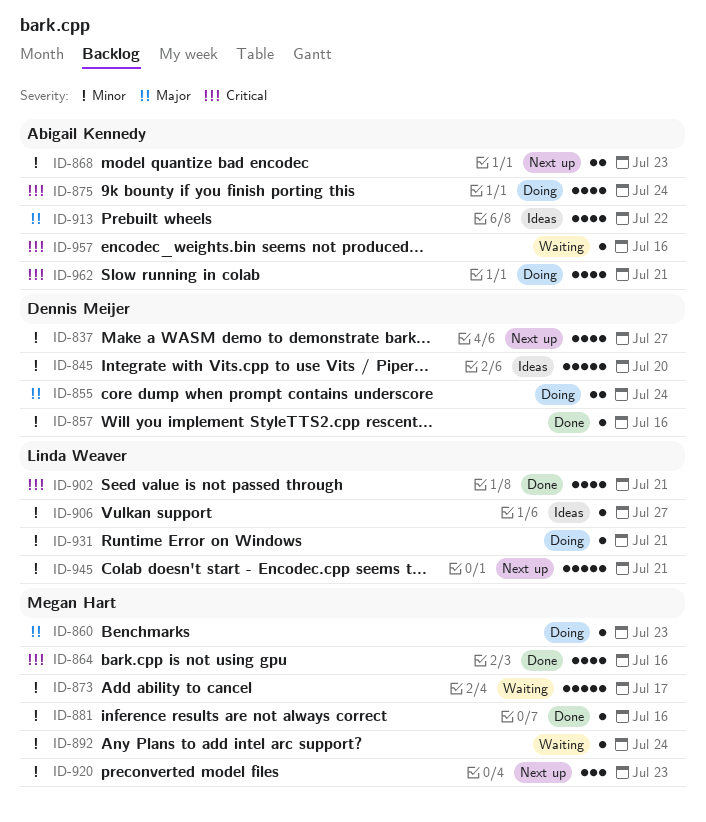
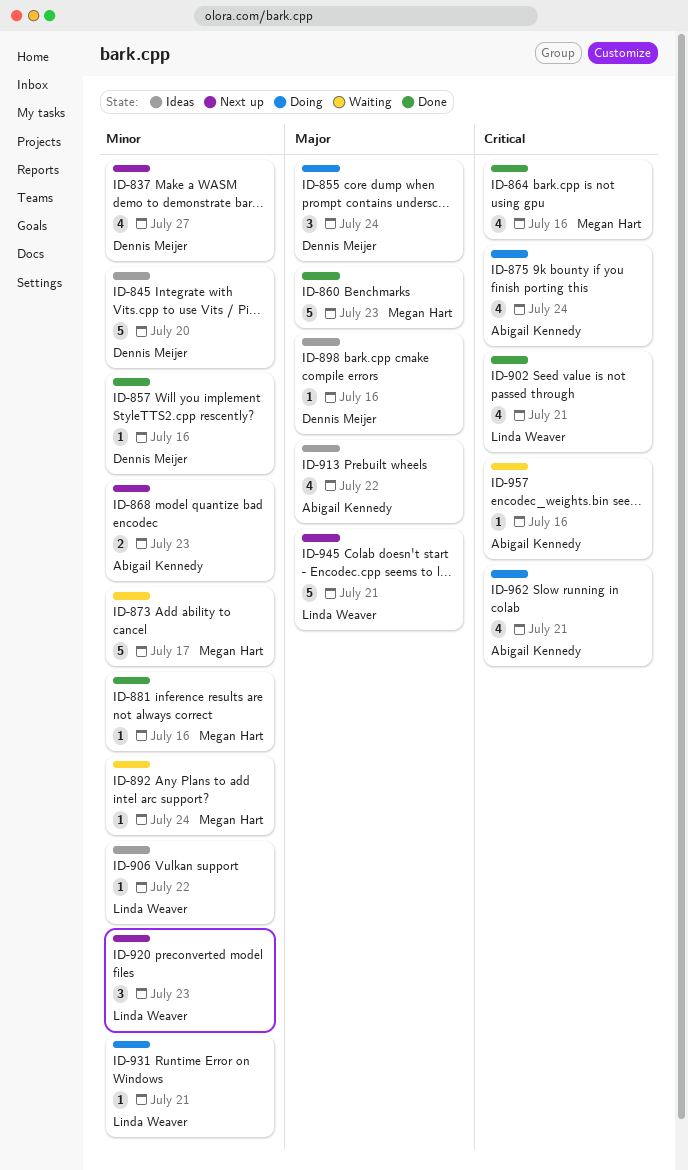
ID-855, estimate: 2 -> 3
ID-860, status: Doing -> Done
ID-860, estimate: 1 -> 5
ID-898: none -> present
ID-906, due: Jul 27 -> Jul 22
ID-920, owner: Megan Hart -> Linda Weaver
ID-945, priority: Minor -> Major

